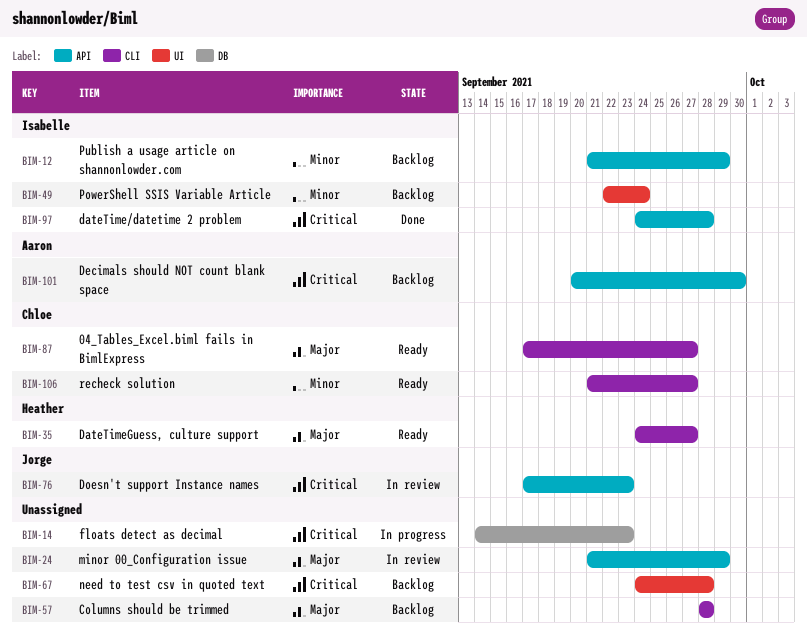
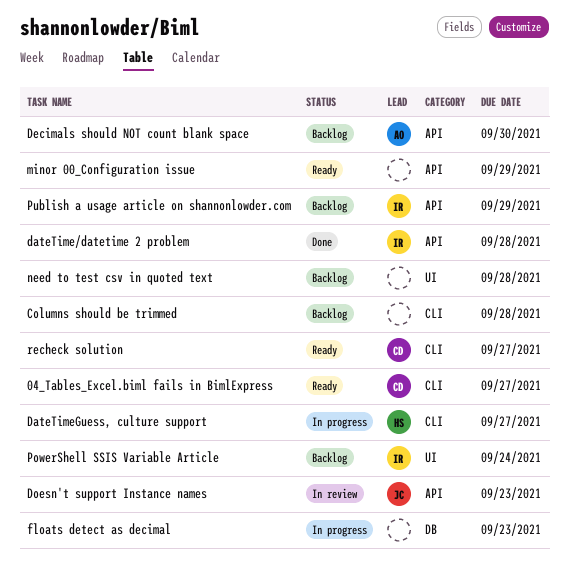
DateTimeGuess, culture support, status: Ready -> In progress
minor 00_Configuration issue, status: In review -> Ready

